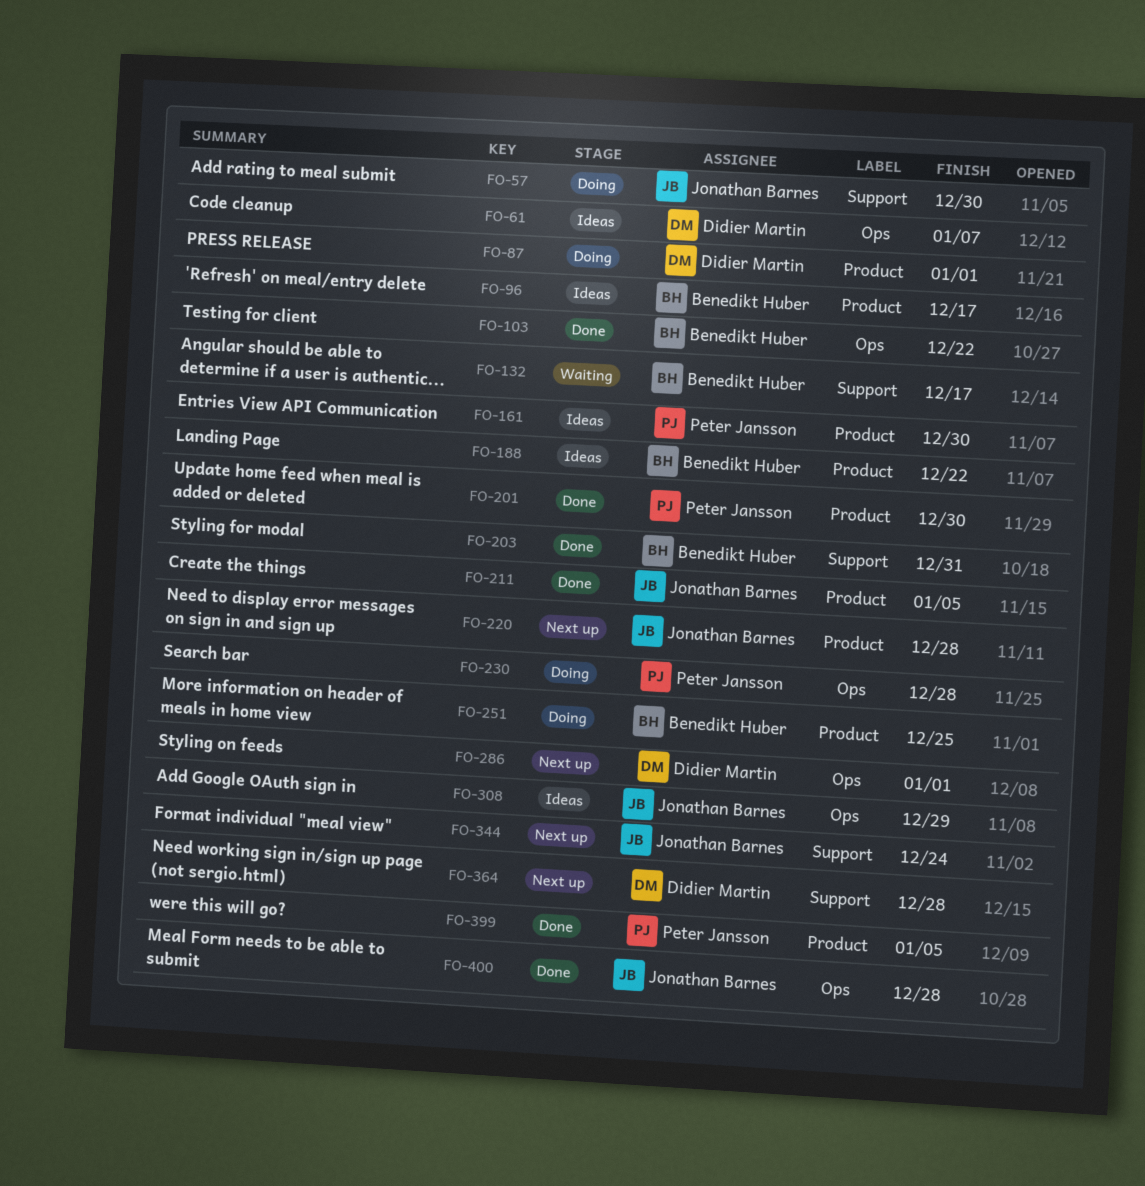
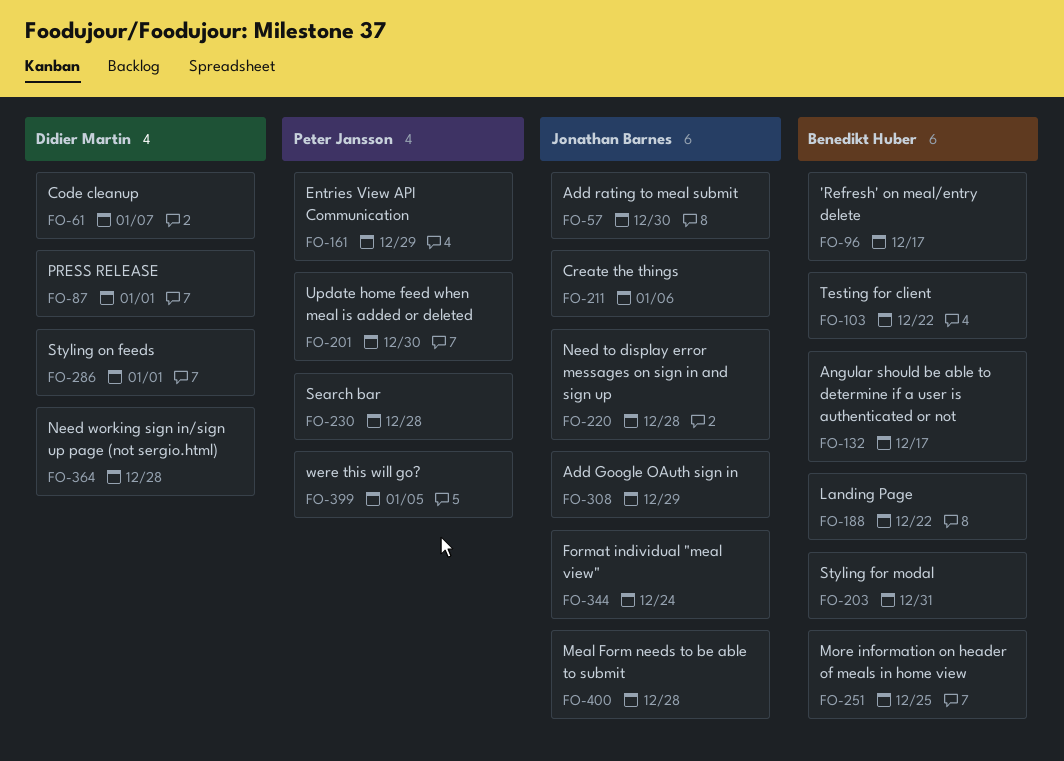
FO-161, due: Dec 30 -> Dec 29
FO-211, due: Jan 5 -> Jan 6

